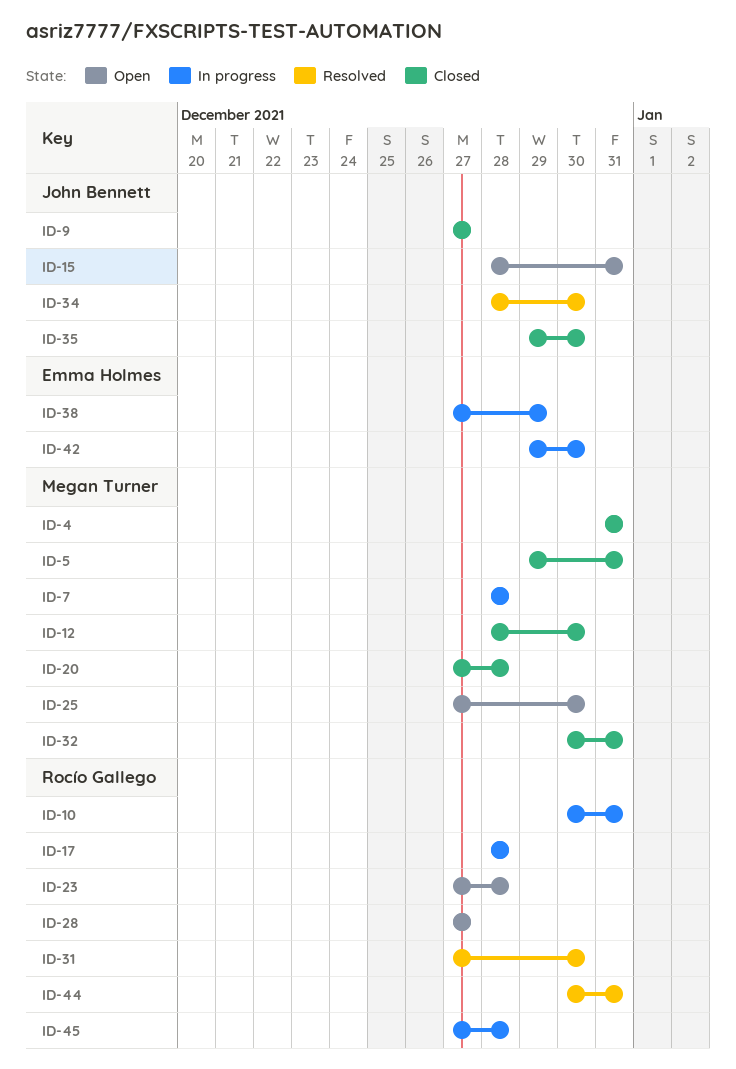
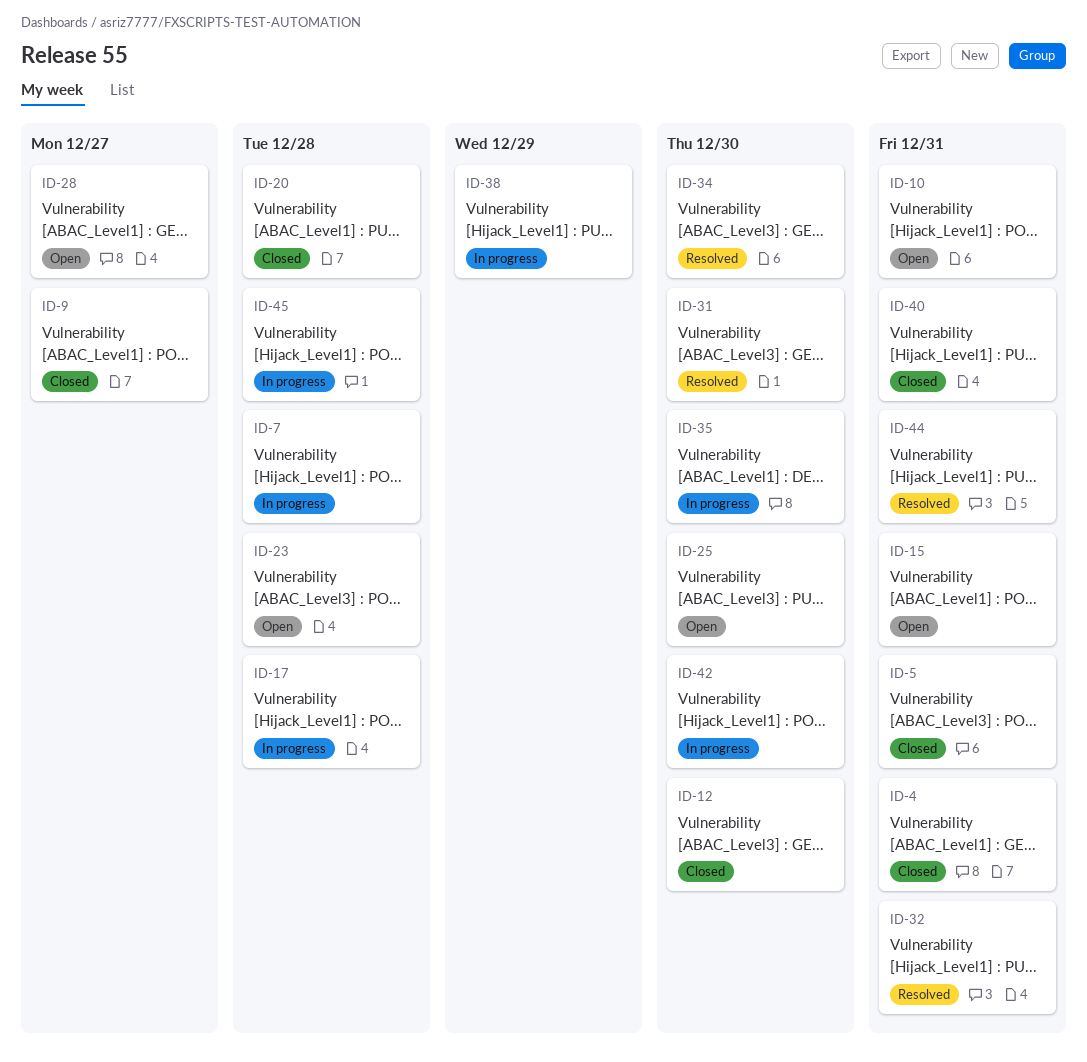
ID-10, status: In progress -> Open
ID-32, status: Closed -> Resolved
ID-35, status: Closed -> In progress
ID-40: none -> present

